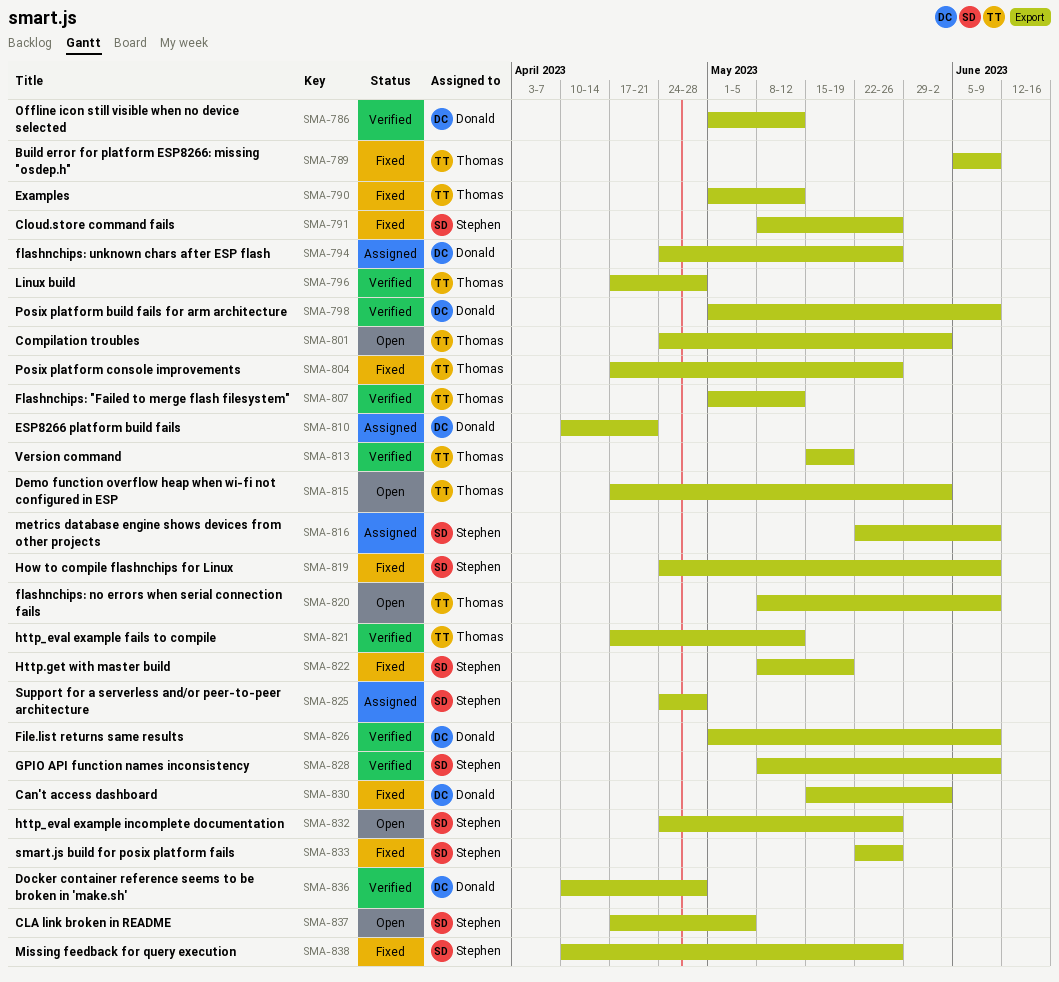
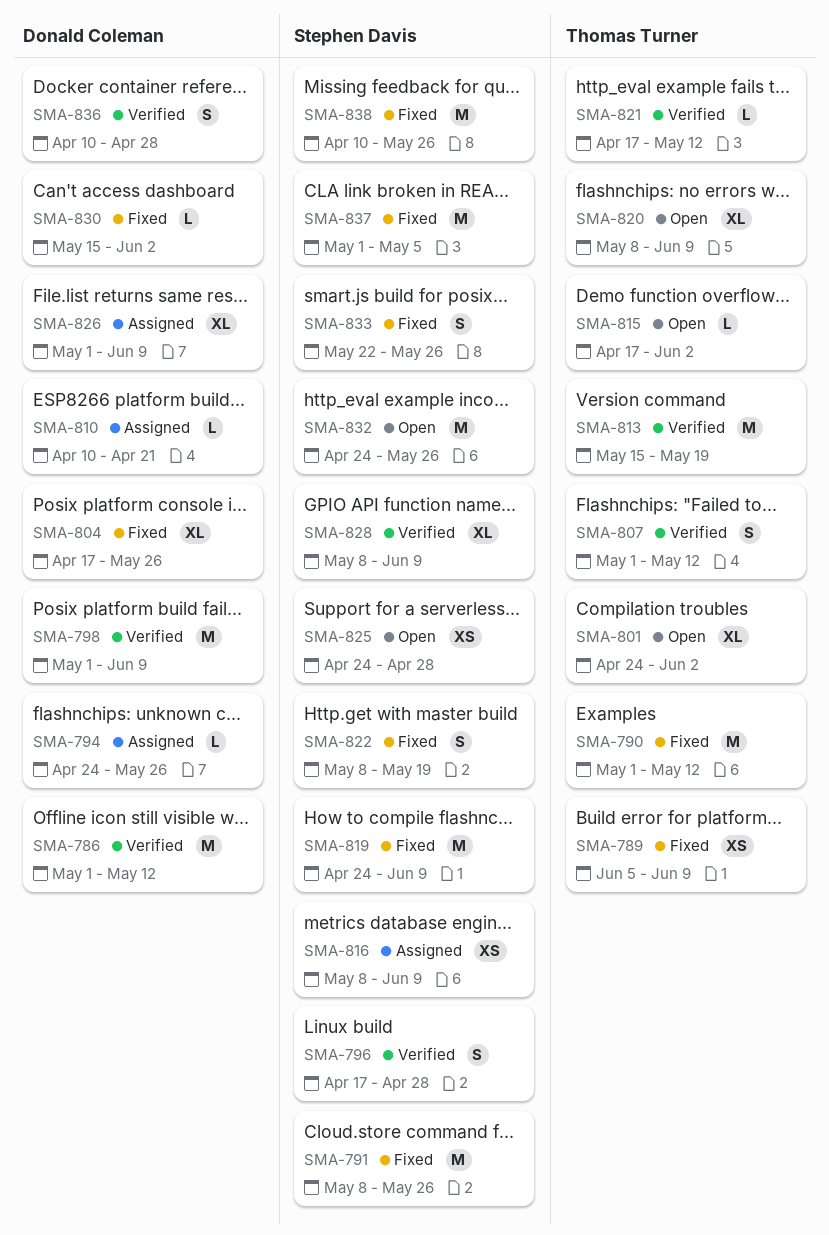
SMA-796, owner: Thomas Turner -> Stephen Davis
SMA-804, owner: Thomas Turner -> Donald Coleman
SMA-816, start: May 22 -> May 8
SMA-825, status: Assigned -> Open
SMA-826, status: Verified -> Assigned
SMA-837, status: Open -> Fixed
SMA-837, start: Apr 17 -> May 1

